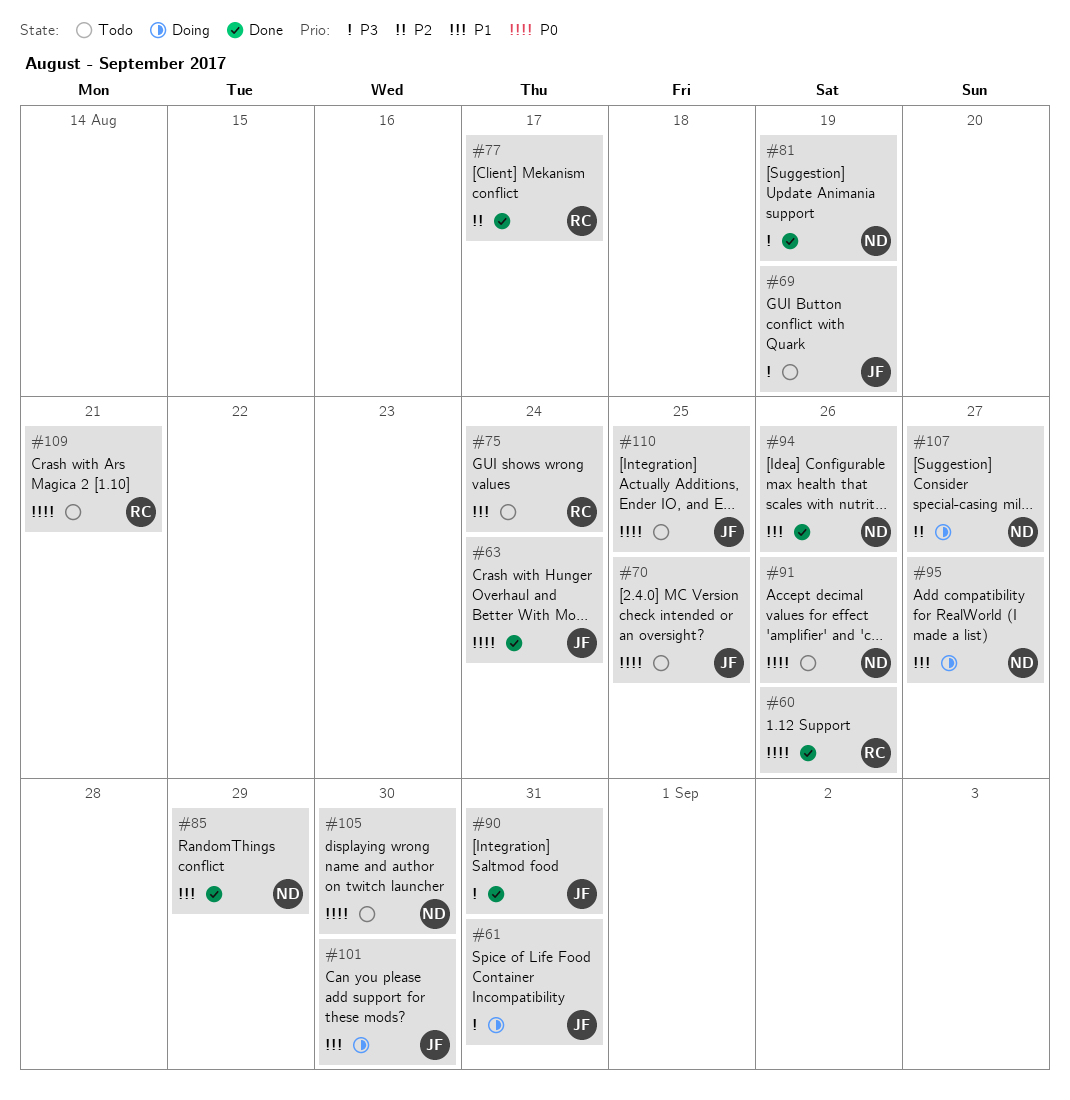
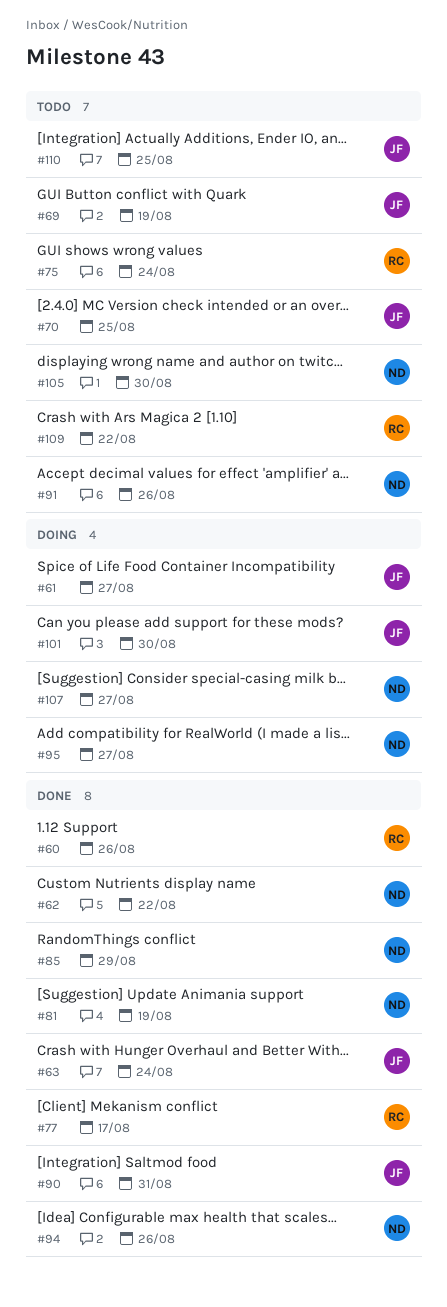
#61, due: Aug 31 -> Aug 27
#62: none -> present
#109, due: Aug 21 -> Aug 22

